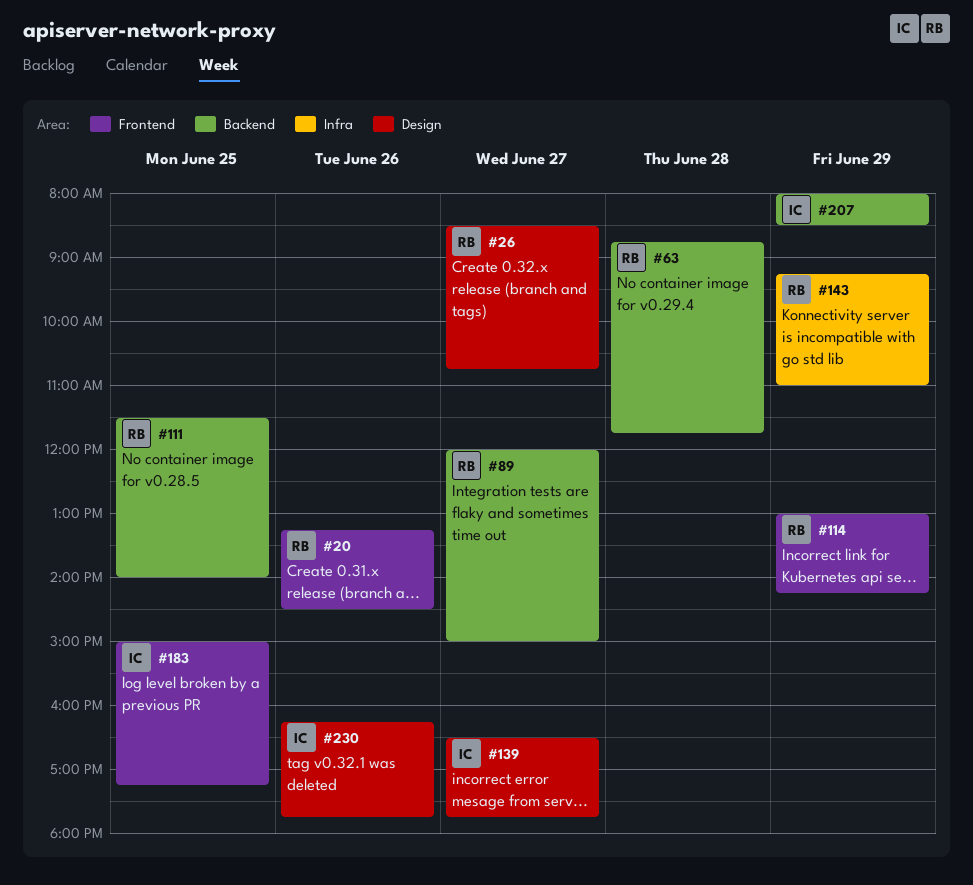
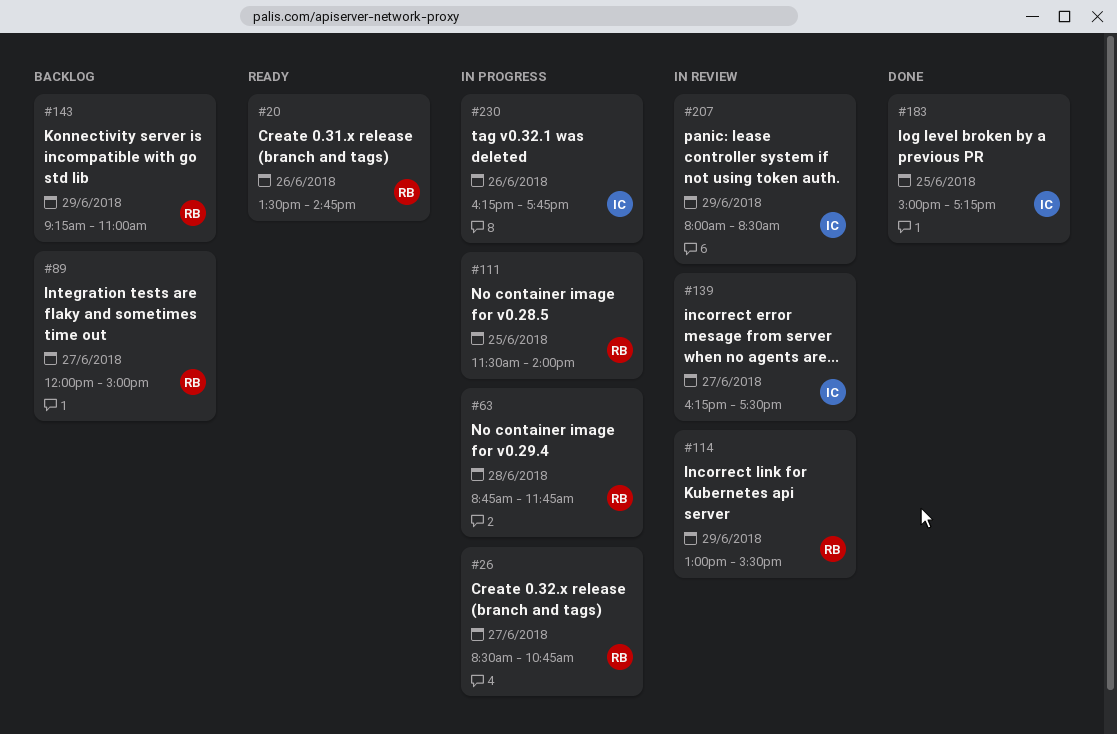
#20, begins: 13:15 -> 13:30
#20, ends: 14:30 -> 14:45
#114, ends: 14:15 -> 15:30
#139, begins: 16:30 -> 16:15
#139, ends: 17:45 -> 17:30

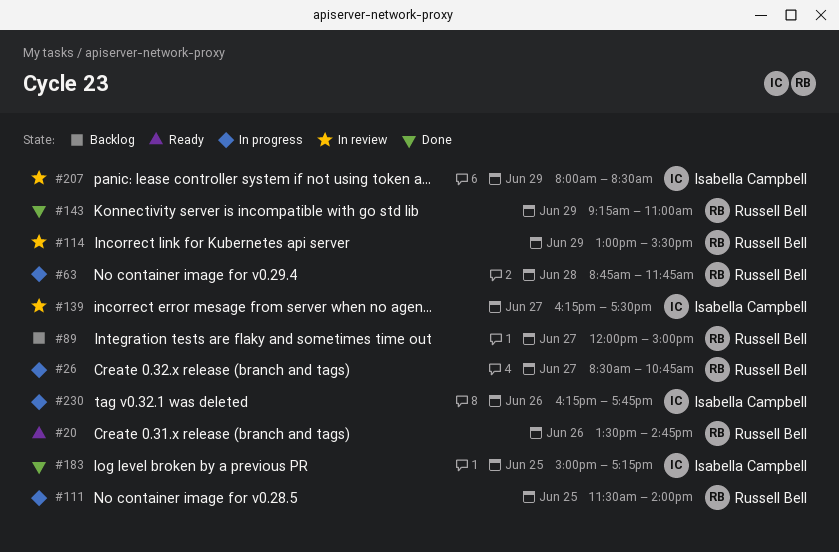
#143, status: Backlog -> Done

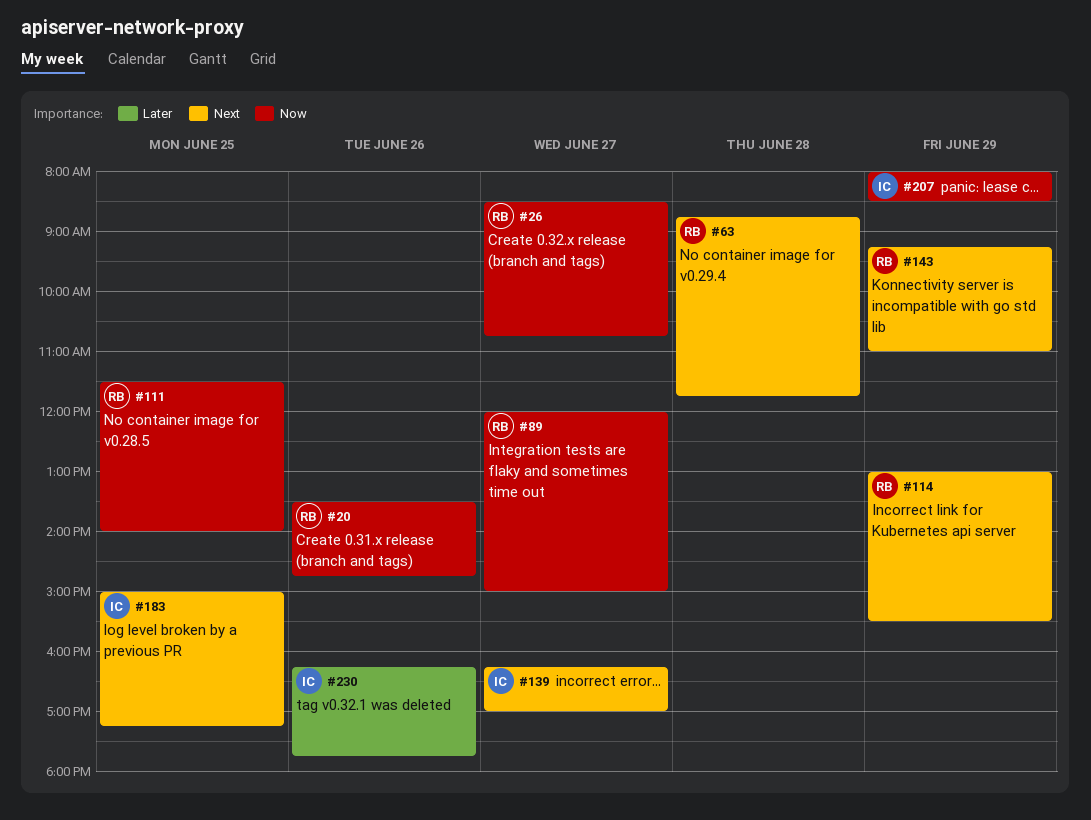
#139, ends: 17:30 -> 17:00

